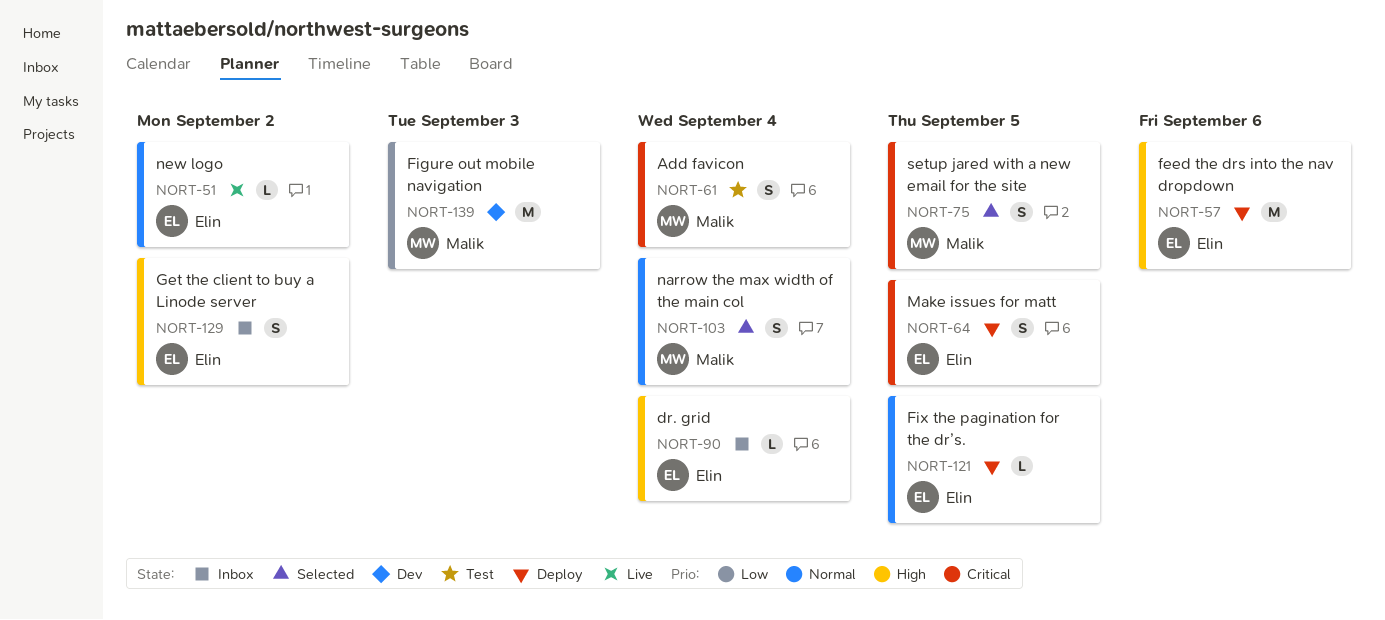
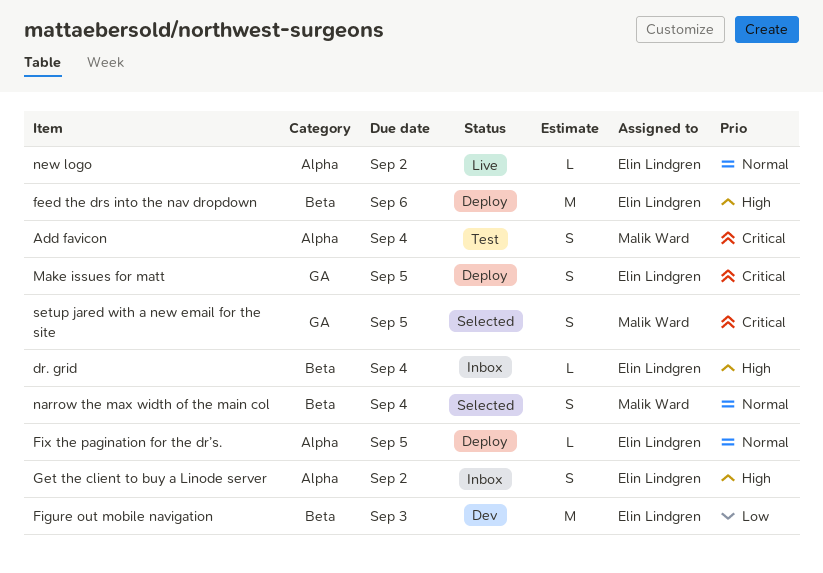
Figure out mobile navigation, owner: Malik Ward -> Elin Lindgren

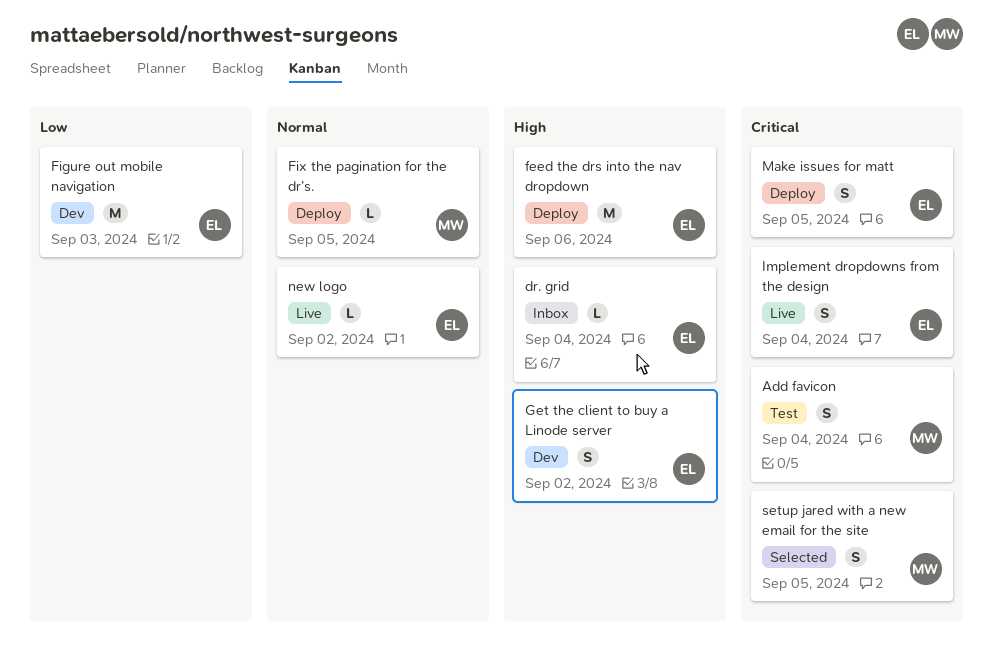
Fix the pagination for the dr’s., owner: Elin Lindgren -> Malik Ward
Get the client to buy a Linode server, status: Inbox -> Dev
Implement dropdowns from the design: none -> present
narrow the max width of the main col: present -> none

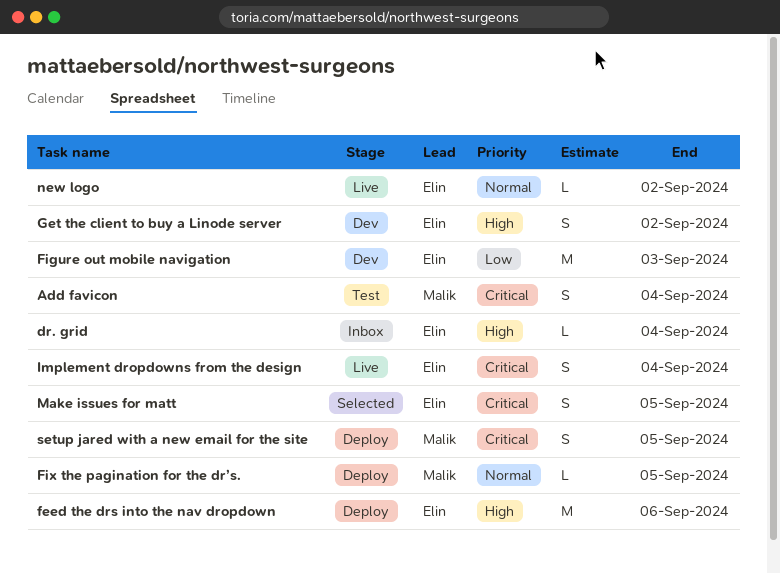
Make issues for matt, status: Deploy -> Selected
setup jared with a new email for the site, status: Selected -> Deploy

